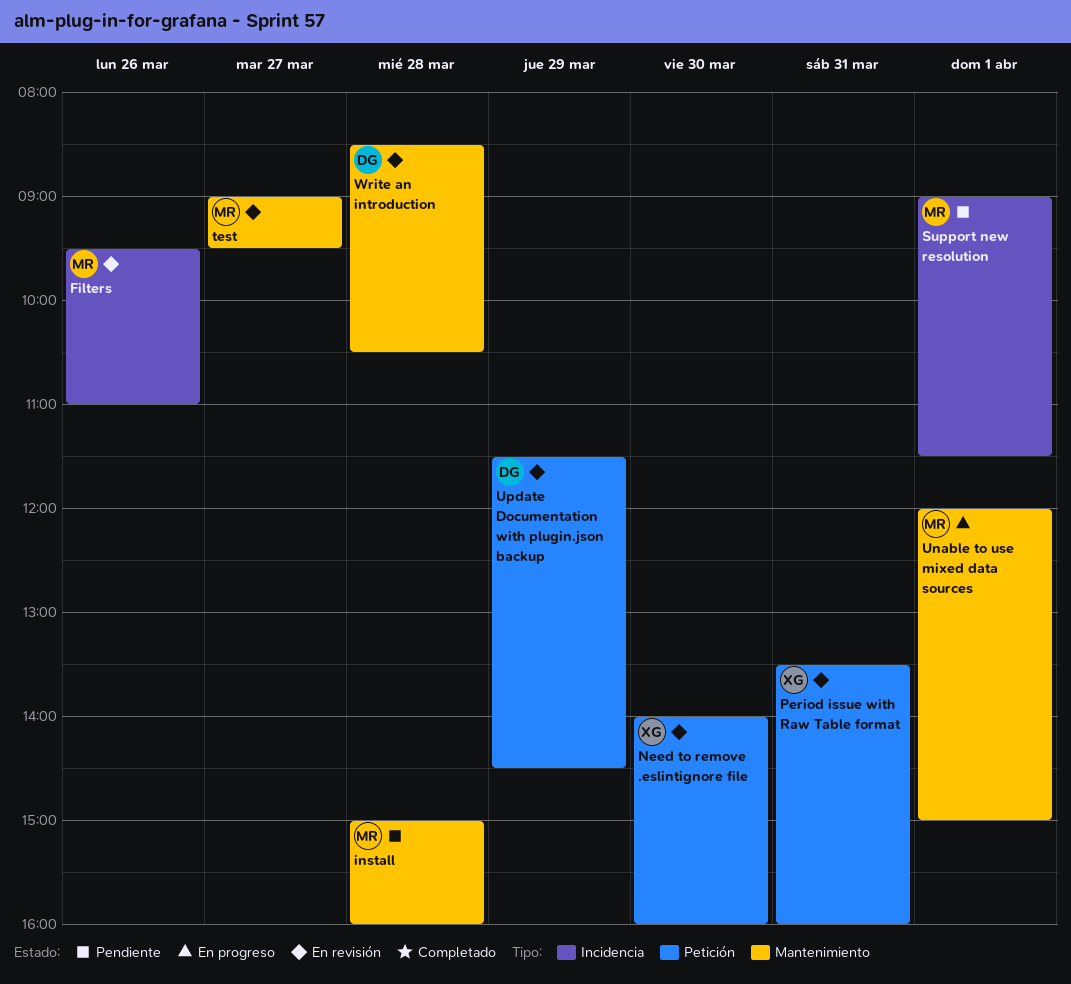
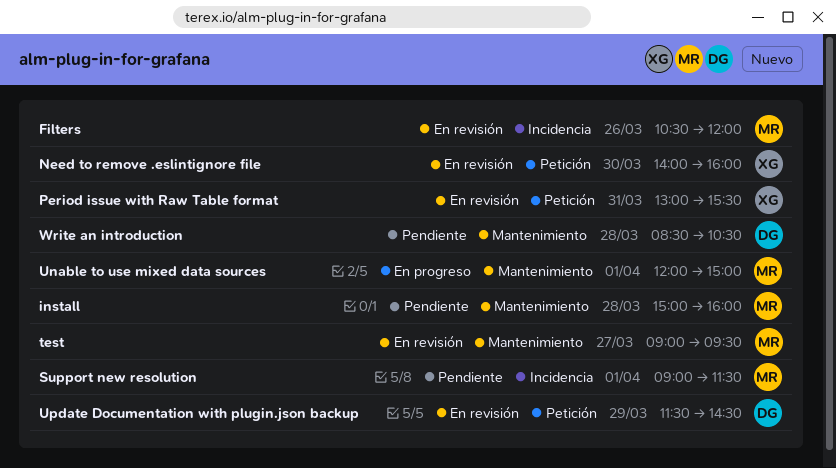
Filters, begins: 09:30 -> 10:30
Filters, ends: 11:00 -> 12:00
Period issue with Raw Table format, begins: 13:30 -> 13:00
Period issue with Raw Table format, ends: 16:00 -> 15:30
Write an introduction, status: En revisión -> Pendiente

